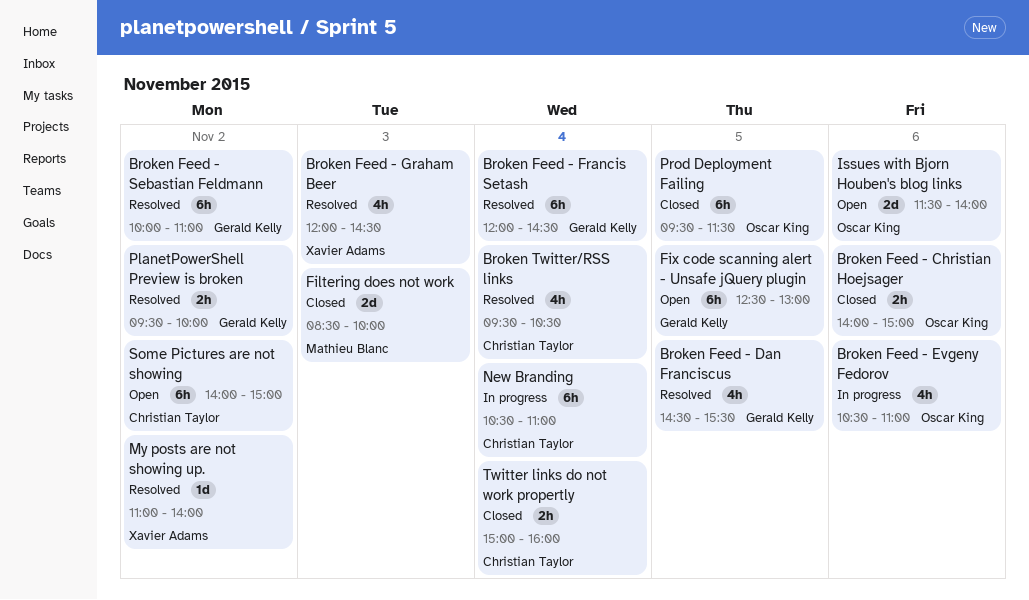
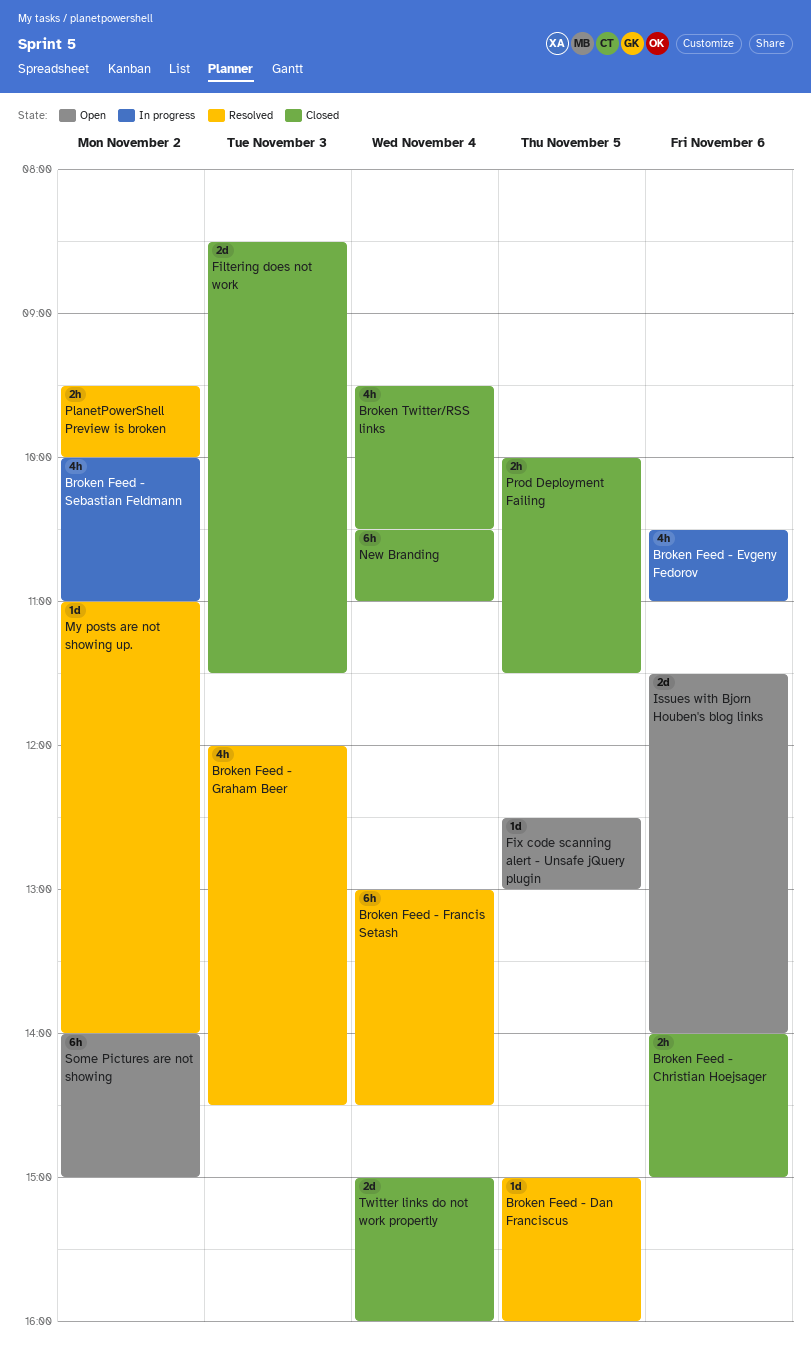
Broken Feed - Dan Franciscus, estimate: 4h -> 1d
Broken Feed - Dan Franciscus, begins: 14:30 -> 15:00
Broken Feed - Dan Franciscus, ends: 15:30 -> 16:00
Broken Feed - Francis Setash, begins: 12:00 -> 13:00
Broken Feed - Sebastian Feldmann, status: Resolved -> In progress
Broken Feed - Sebastian Feldmann, estimate: 6h -> 4h
Broken Twitter/RSS links, status: Resolved -> Closed
Filtering does not work, ends: 10:00 -> 11:30
Fix code scanning alert - Unsafe jQuery plugin, estimate: 6h -> 1d
New Branding, status: In progress -> Closed
Prod Deployment Failing, estimate: 6h -> 2h
Prod Deployment Failing, begins: 09:30 -> 10:00
Twitter links do not work propertly, estimate: 2h -> 2d

